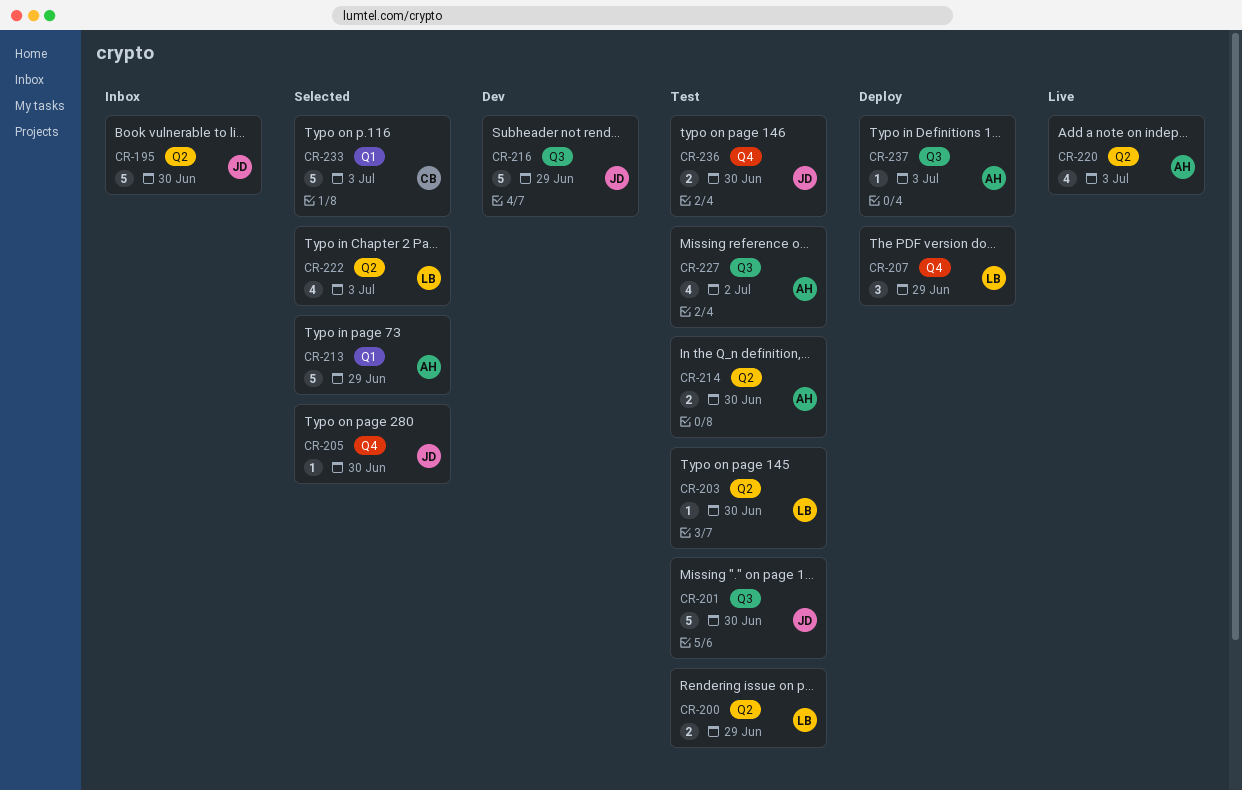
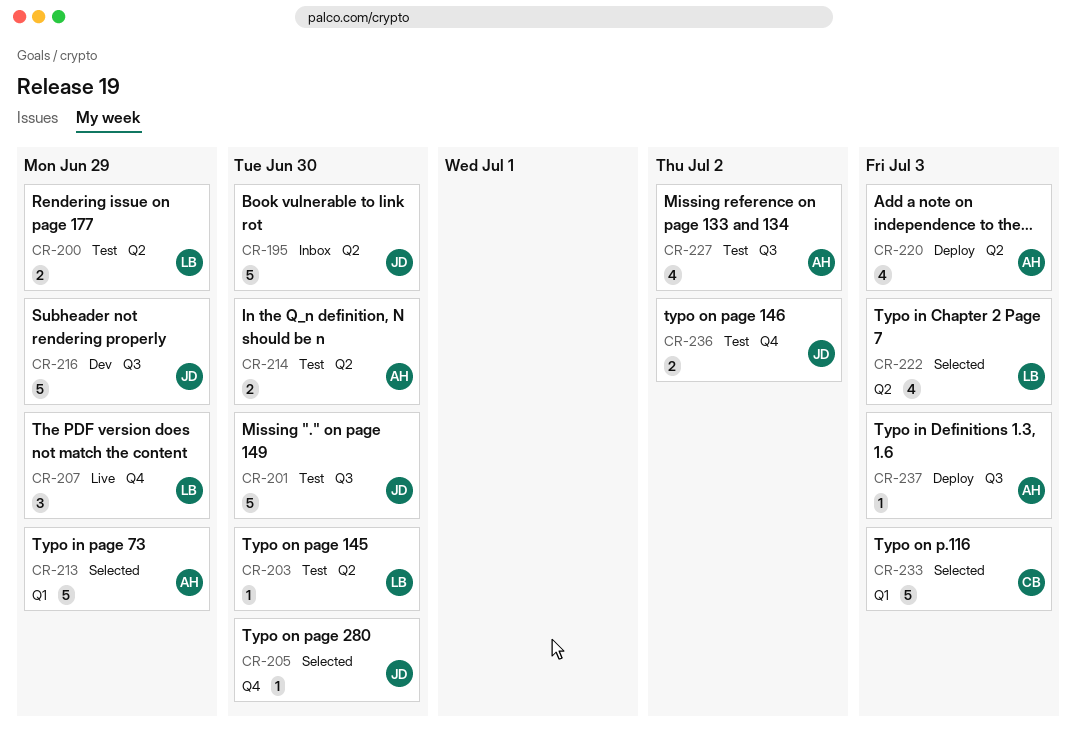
CR-207, status: Deploy -> Live
CR-220, status: Live -> Deploy
CR-236, due: Jun 30 -> Jul 2

